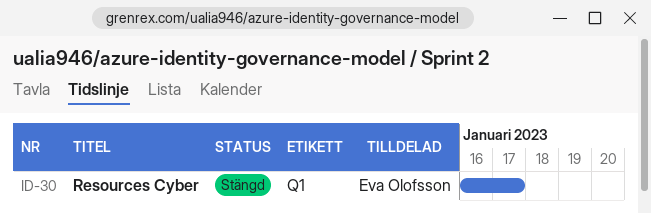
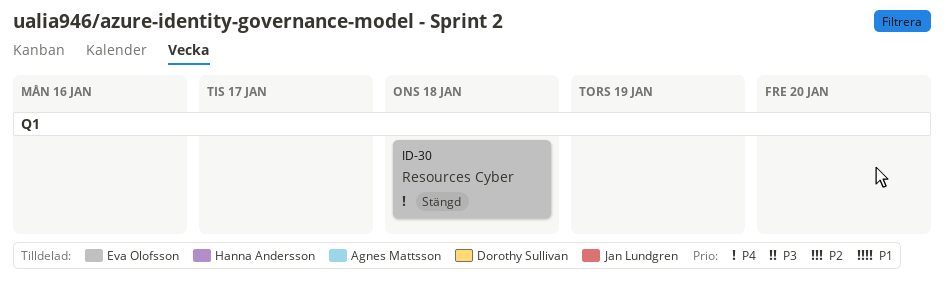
ID-30, due: Jan 17 -> Jan 18

